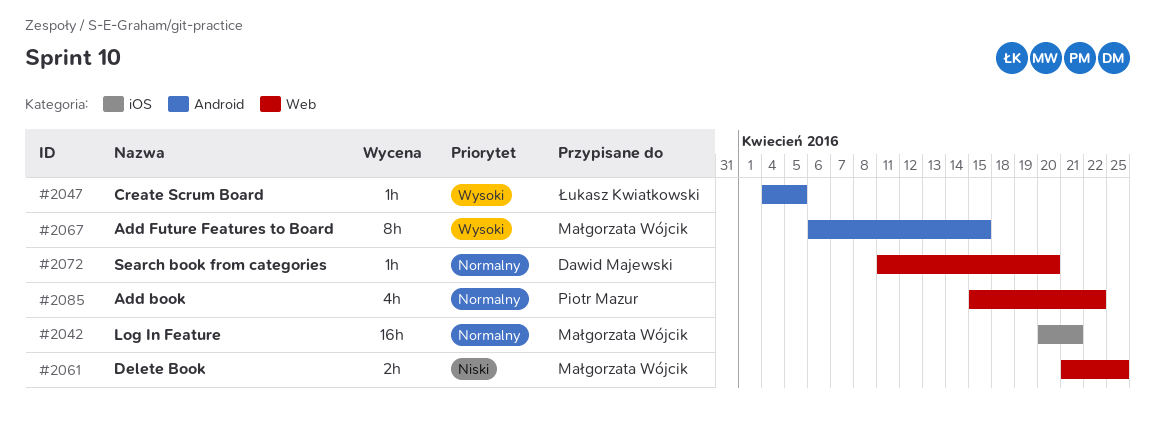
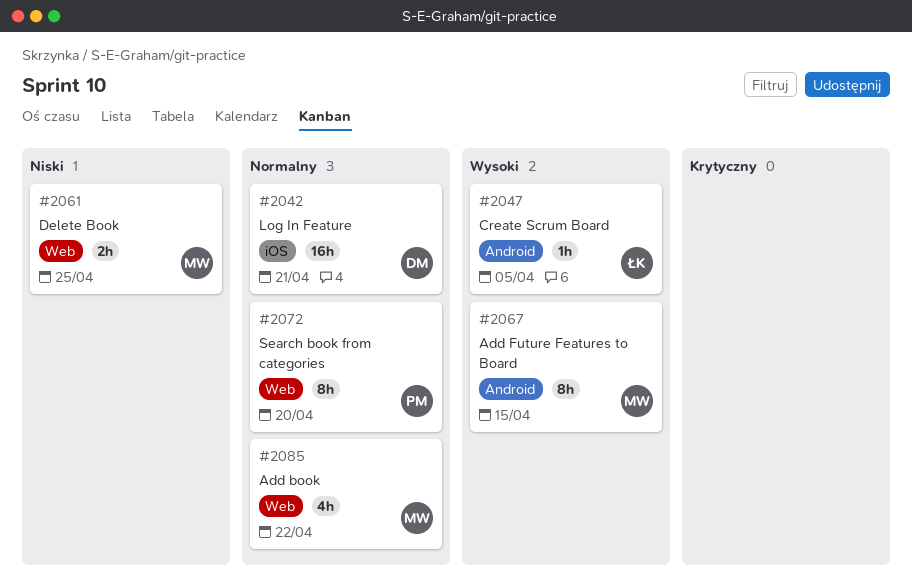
#2042, owner: Małgorzata Wójcik -> Dawid Majewski
#2072, owner: Dawid Majewski -> Piotr Mazur
#2072, estimate: 1h -> 8h
#2085, owner: Piotr Mazur -> Małgorzata Wójcik

